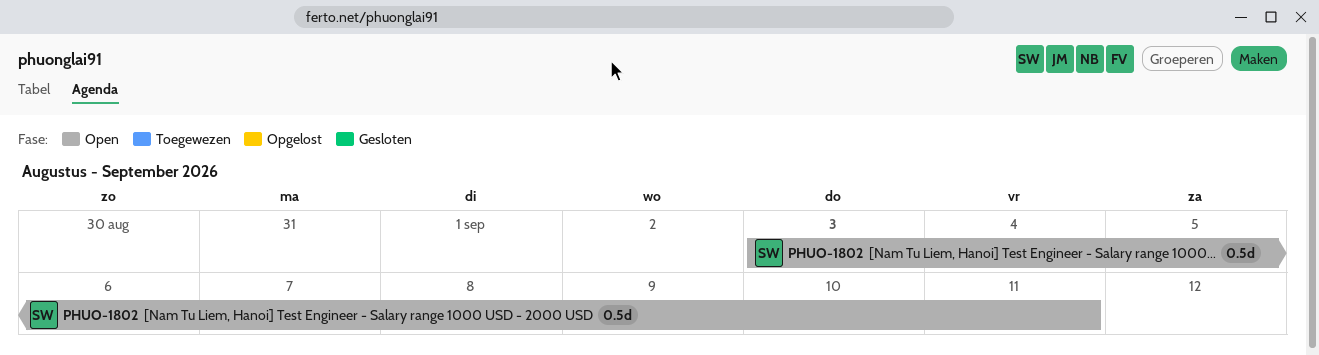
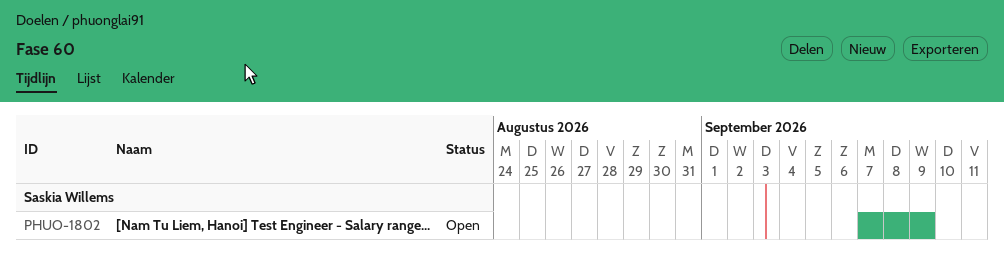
PHUO-1802, start: Sep 3 -> Sep 7
PHUO-1802, due: Sep 11 -> Sep 9

